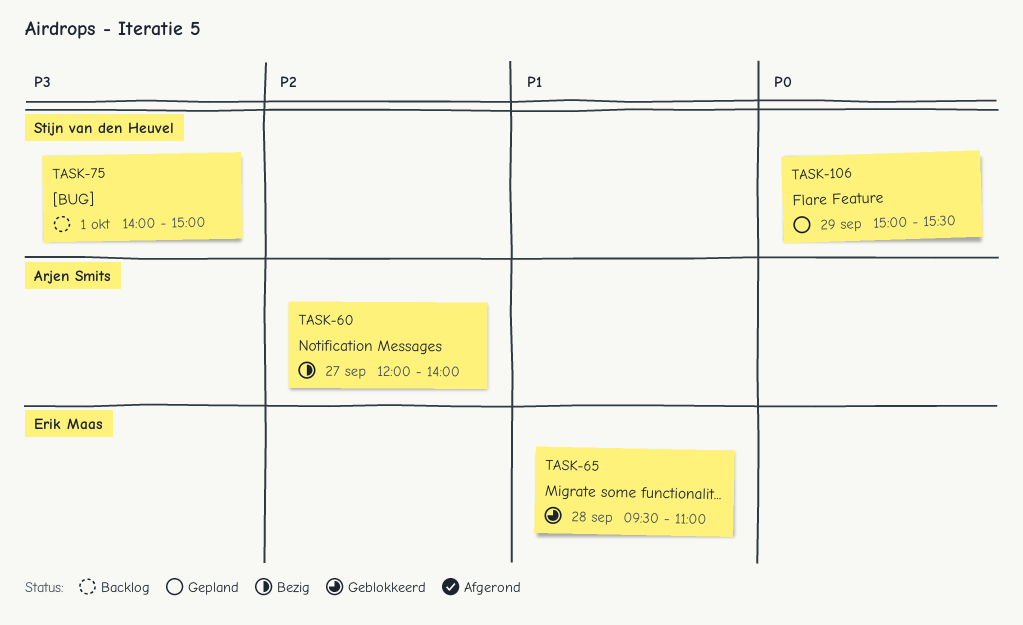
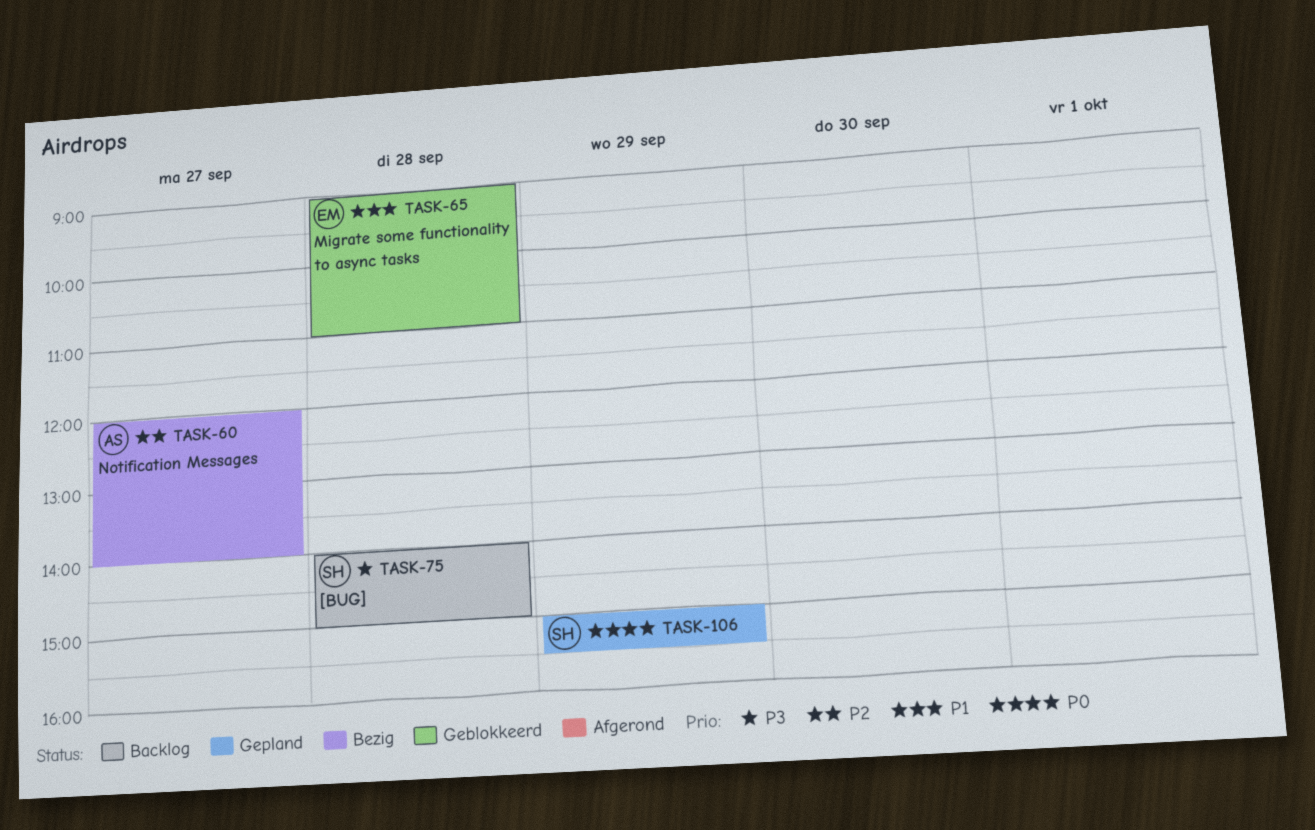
TASK-65, begins: 09:30 -> 09:00
TASK-75, day: Oct 1 -> Sep 28

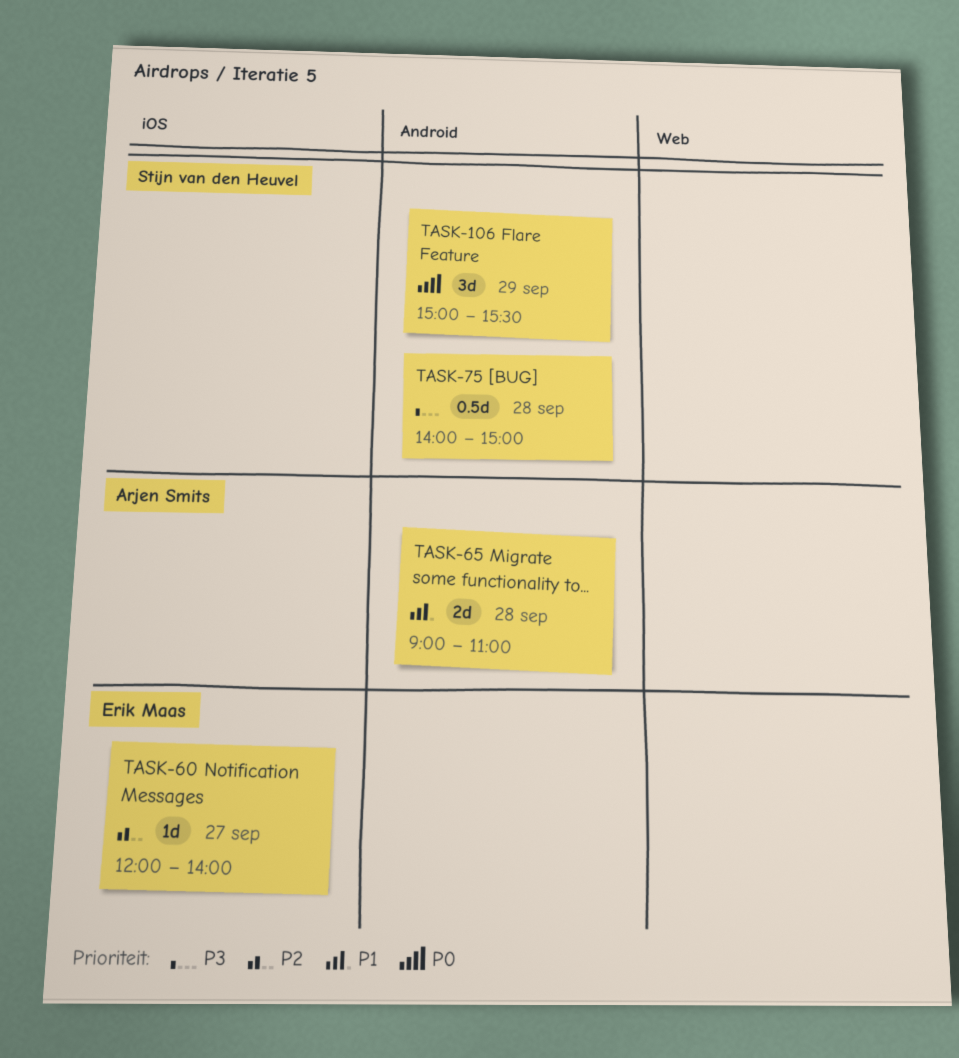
TASK-60, owner: Arjen Smits -> Erik Maas
TASK-65, owner: Erik Maas -> Arjen Smits

